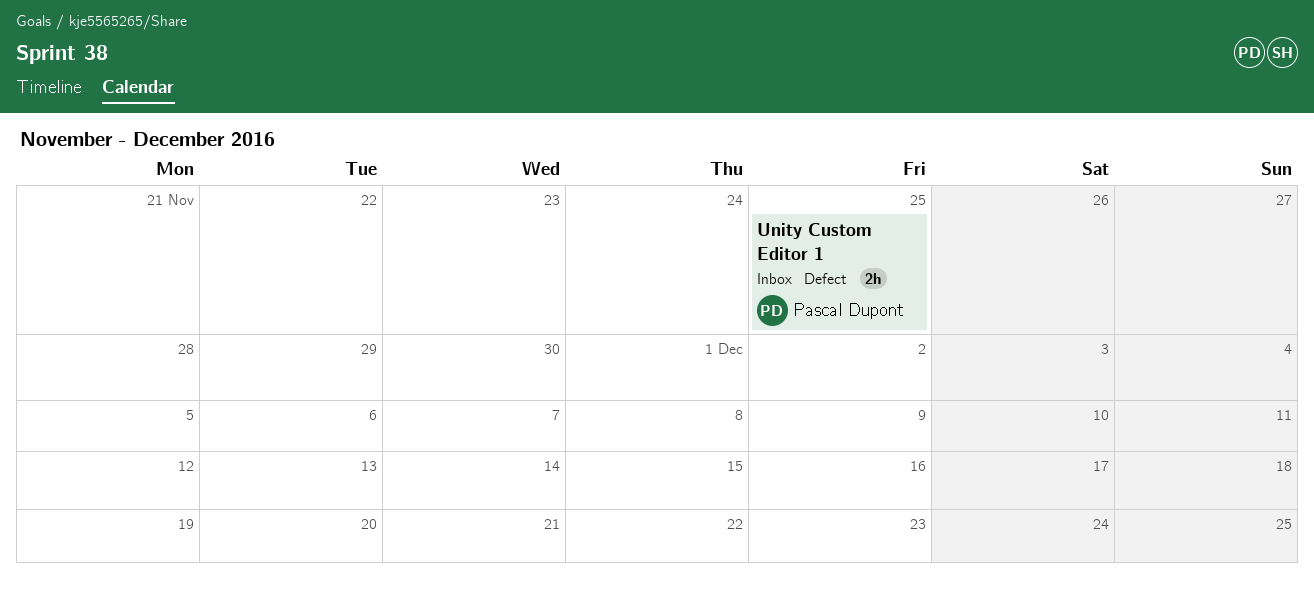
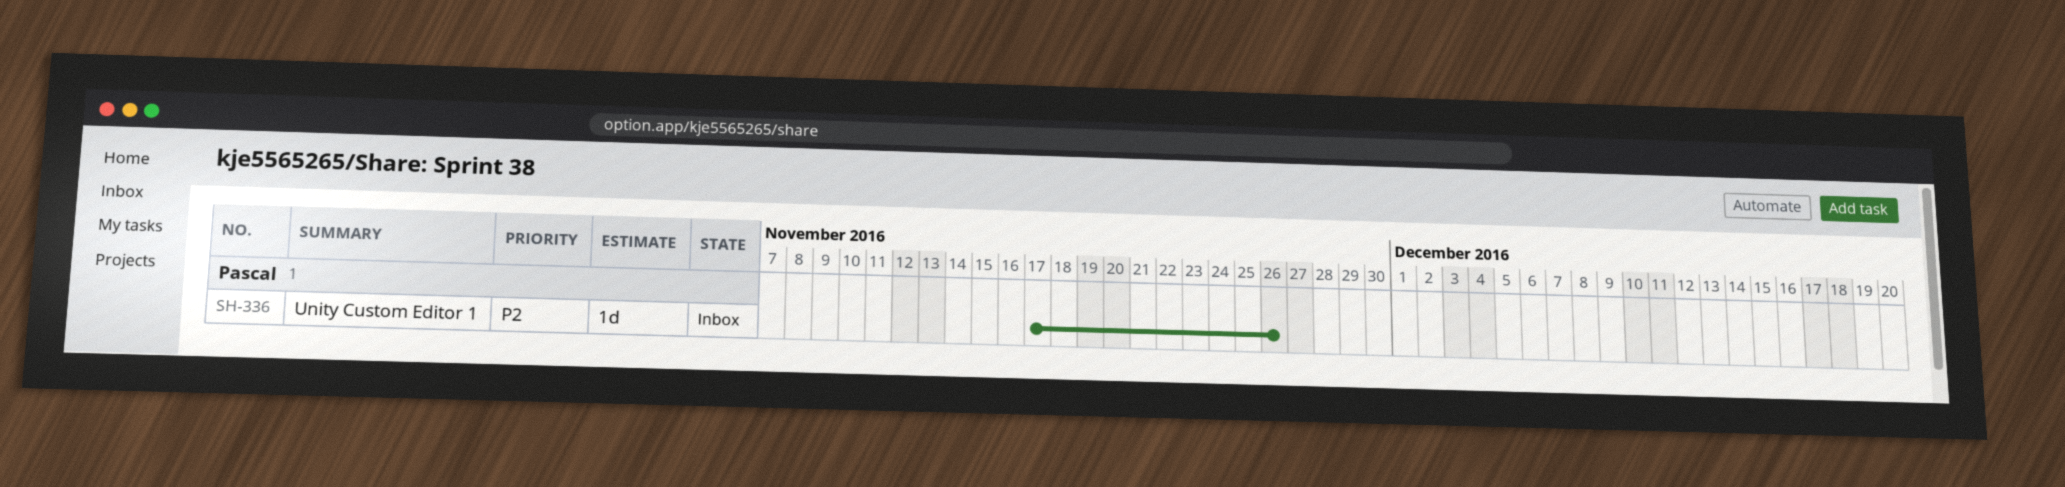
Unity Custom Editor 1, estimate: 2h -> 1d
Unity Custom Editor 1, due: Nov 25 -> Nov 26

